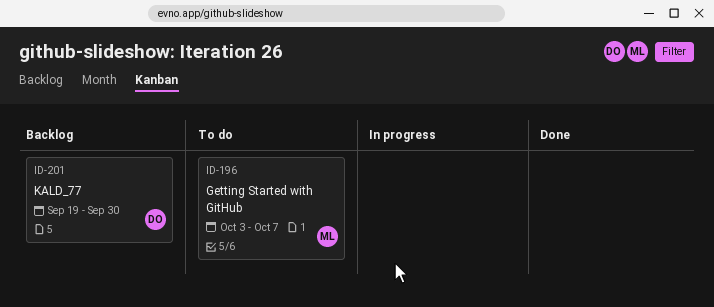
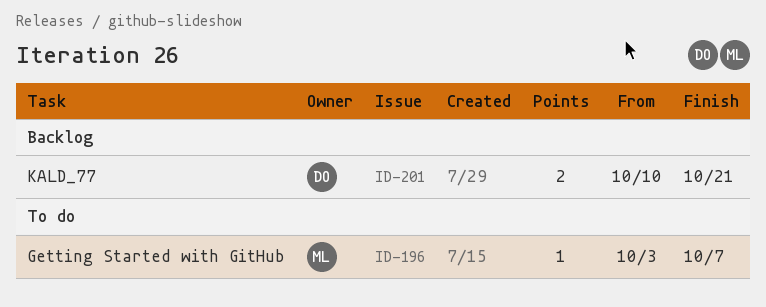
ID-201, start: Sep 19 -> Oct 10
ID-201, due: Sep 30 -> Oct 21

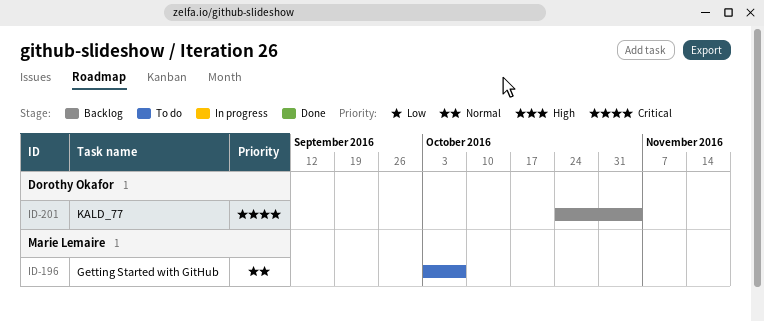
ID-201, start: Oct 10 -> Oct 24
ID-201, due: Oct 21 -> Nov 4

